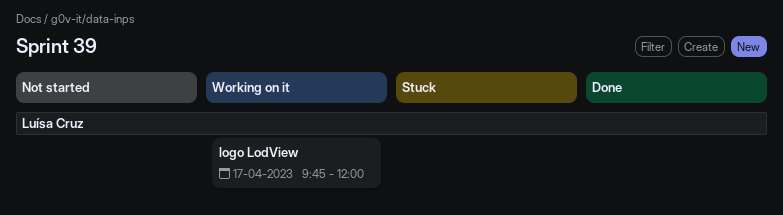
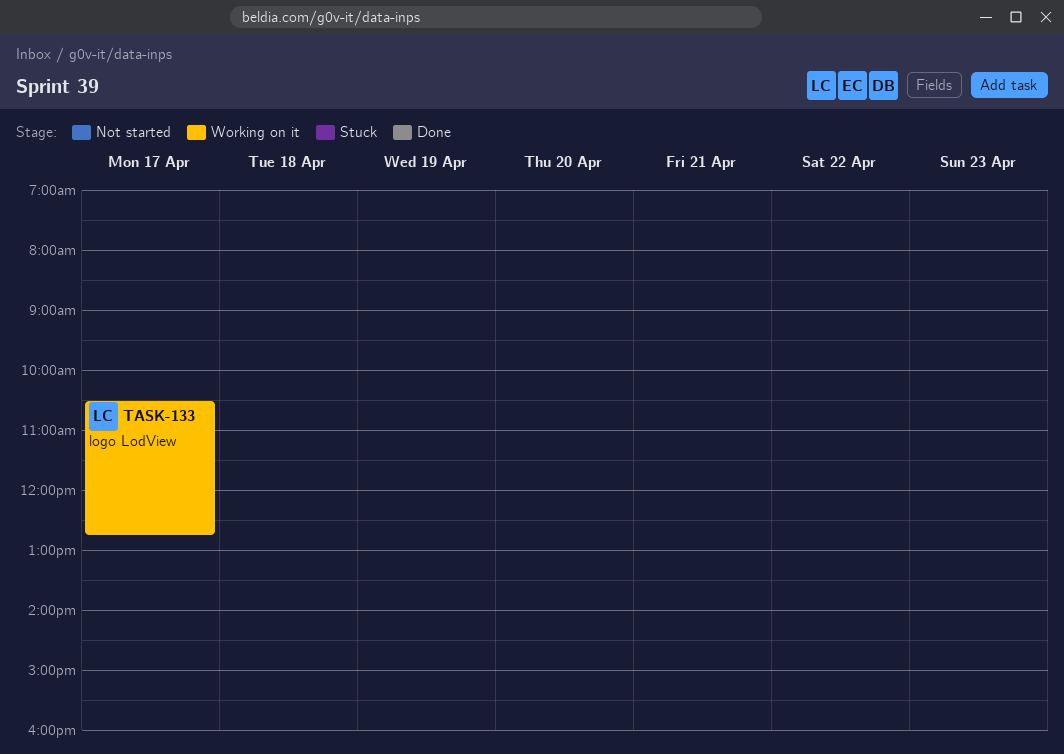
logo LodView, begins: 09:45 -> 10:30
logo LodView, ends: 12:00 -> 12:45

